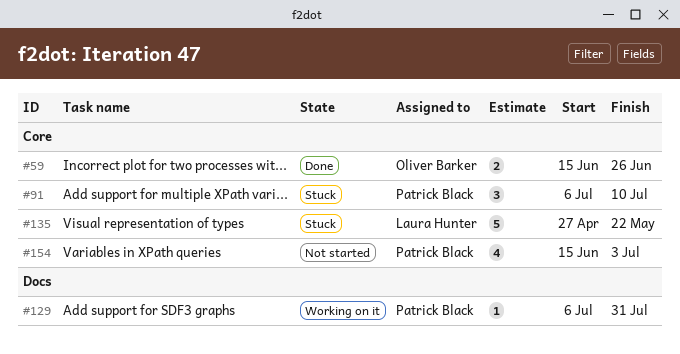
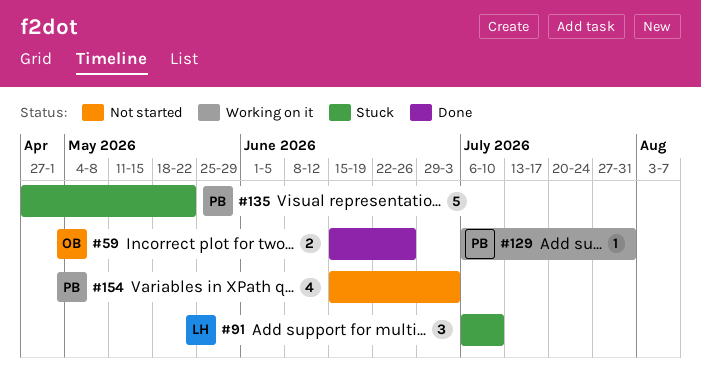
#91, owner: Patrick Black -> Laura Hunter
#135, owner: Laura Hunter -> Patrick Black

